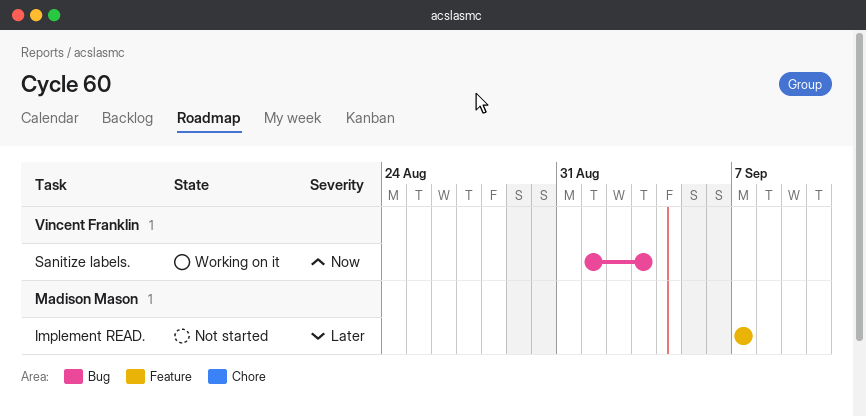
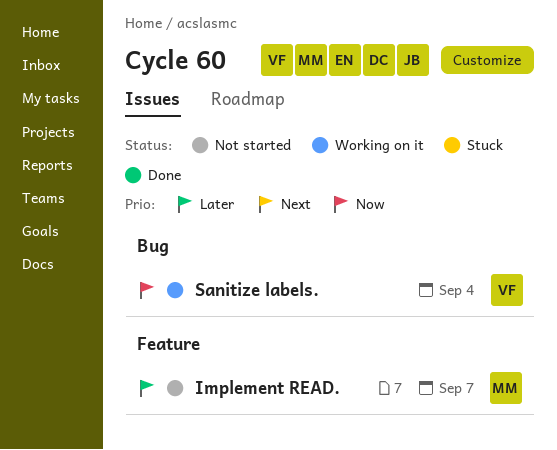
Sanitize labels., due: Sep 3 -> Sep 4

